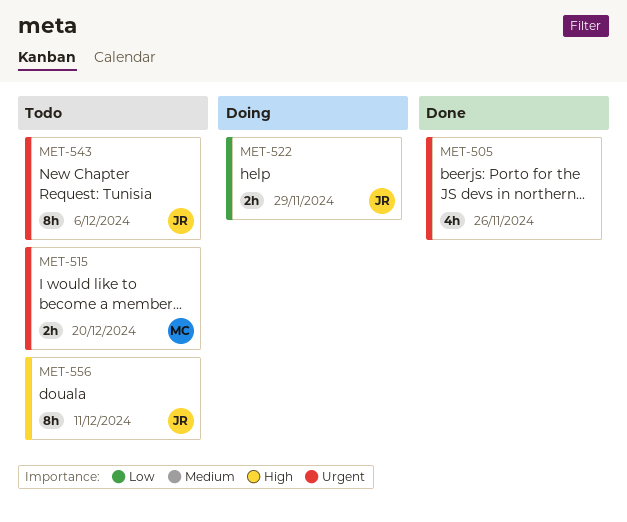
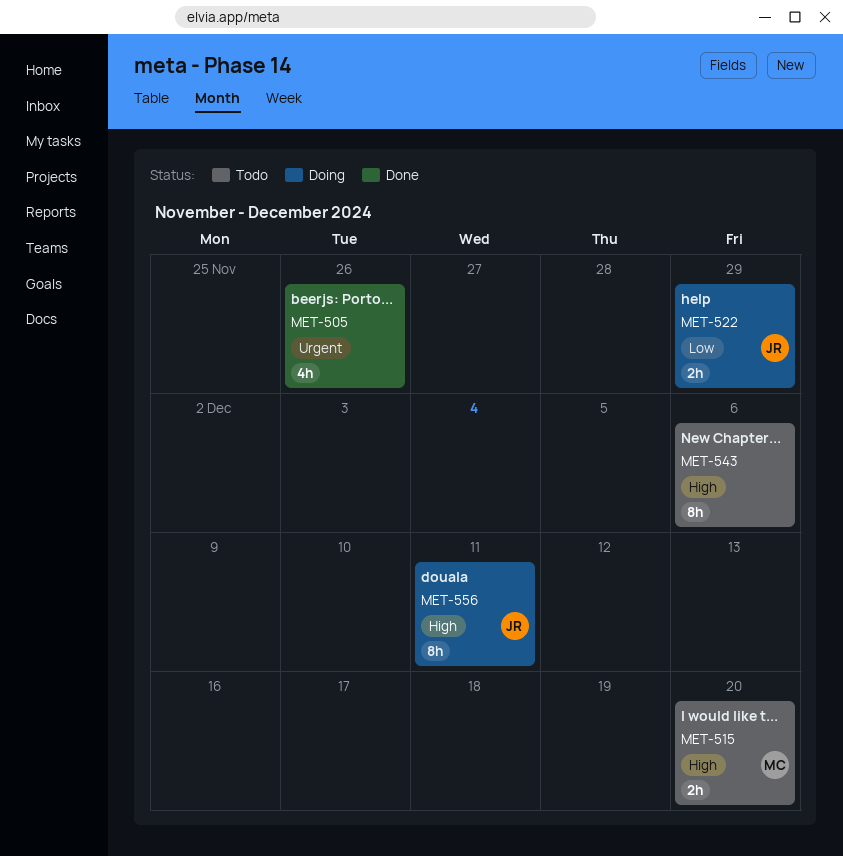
MET-515, priority: Urgent -> High
MET-543, owner: JR -> none
MET-543, priority: Urgent -> High
MET-556, status: Todo -> Doing

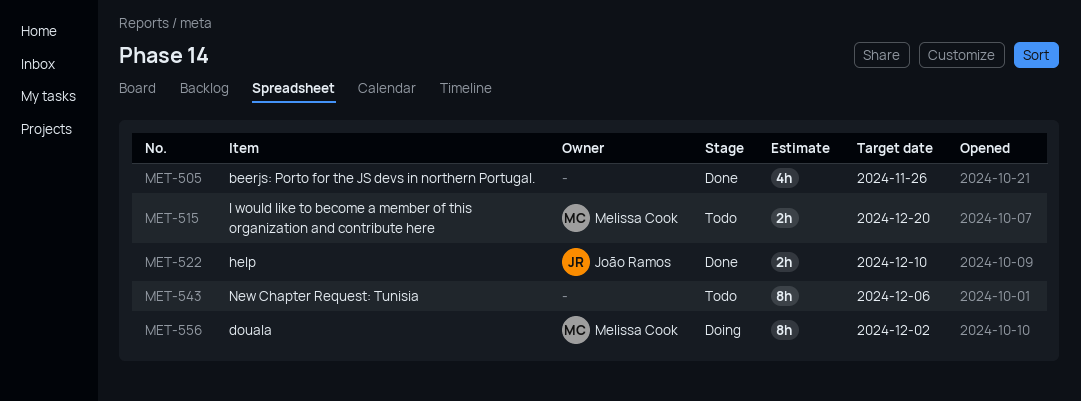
MET-522, status: Doing -> Done
MET-522, due: Nov 29 -> Dec 10
MET-556, owner: João Ramos -> Melissa Cook
MET-556, due: Dec 11 -> Dec 2

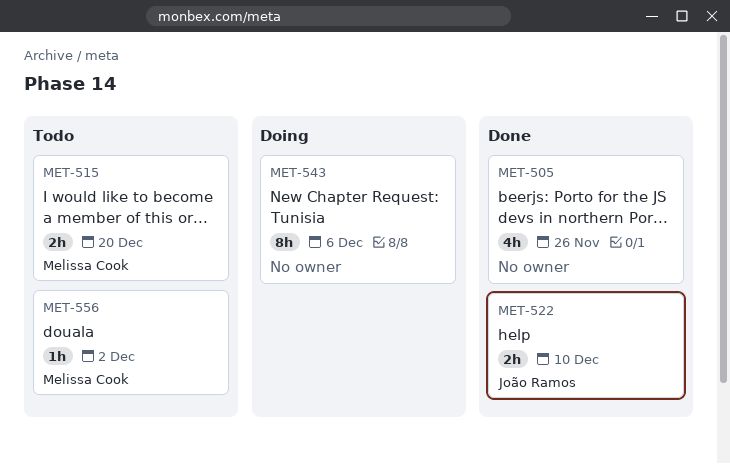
MET-543, status: Todo -> Doing
MET-556, status: Doing -> Todo
MET-556, estimate: 8h -> 1h

